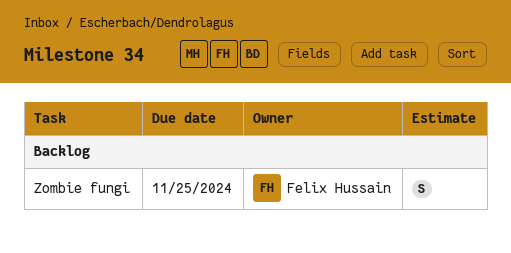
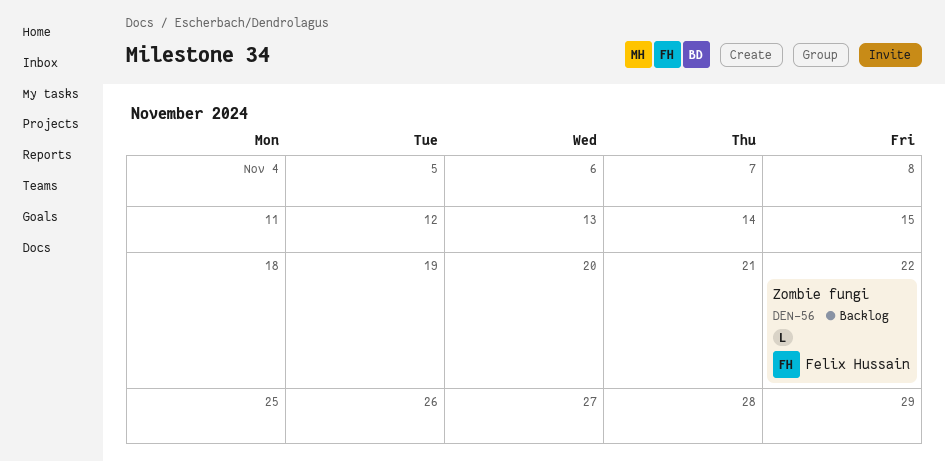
Zombie fungi, estimate: S -> L
Zombie fungi, due: Nov 25 -> Nov 22

